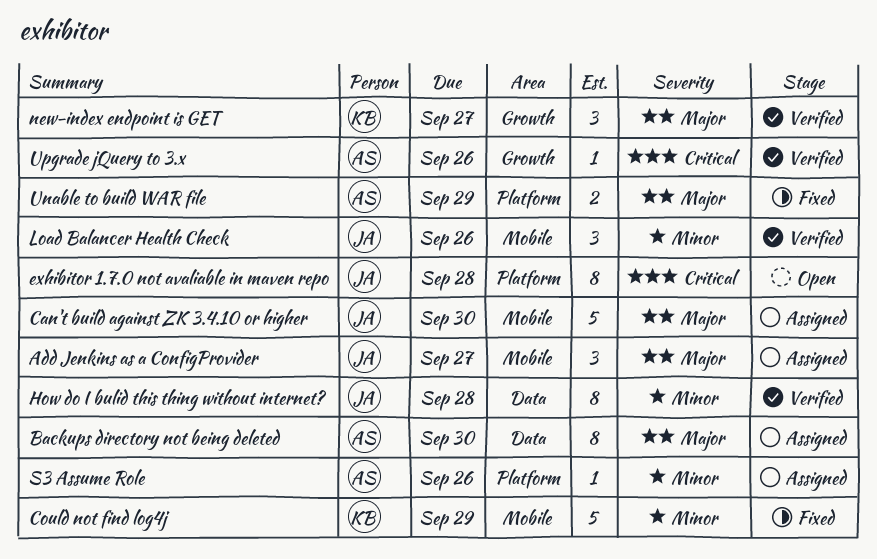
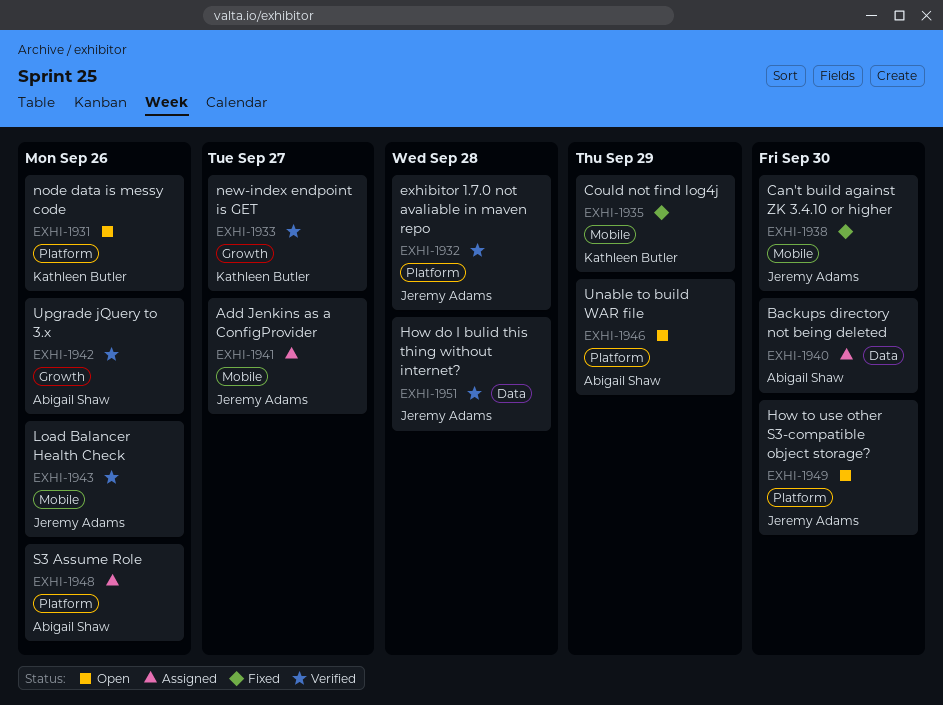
Can't build against ZK 3.4.10 or higher, status: Assigned -> Fixed
exhibitor 1.7.0 not avaliable in maven repo, status: Open -> Verified
How to use other S3-compatible object storage?: none -> present
node data is messy code: none -> present
Unable to build WAR file, status: Fixed -> Open

